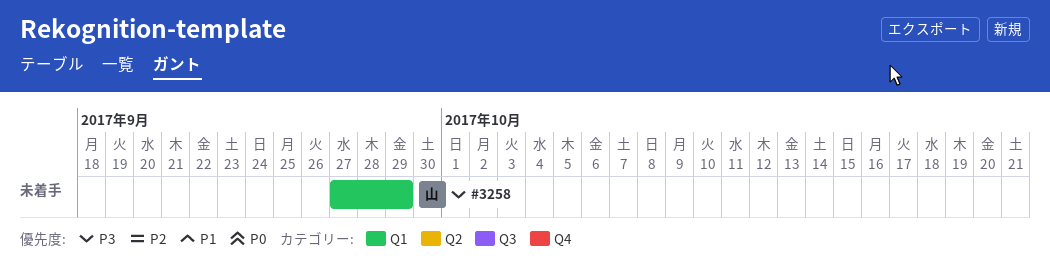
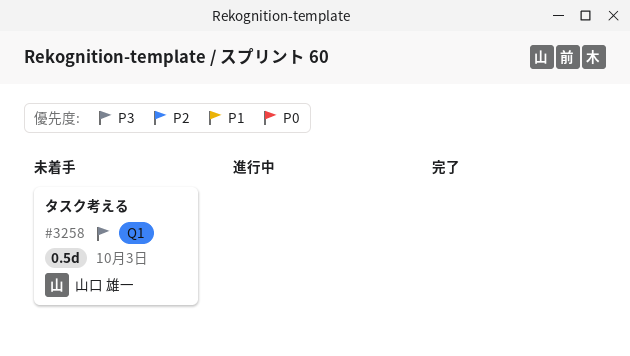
#3258, due: Sep 29 -> Oct 3

